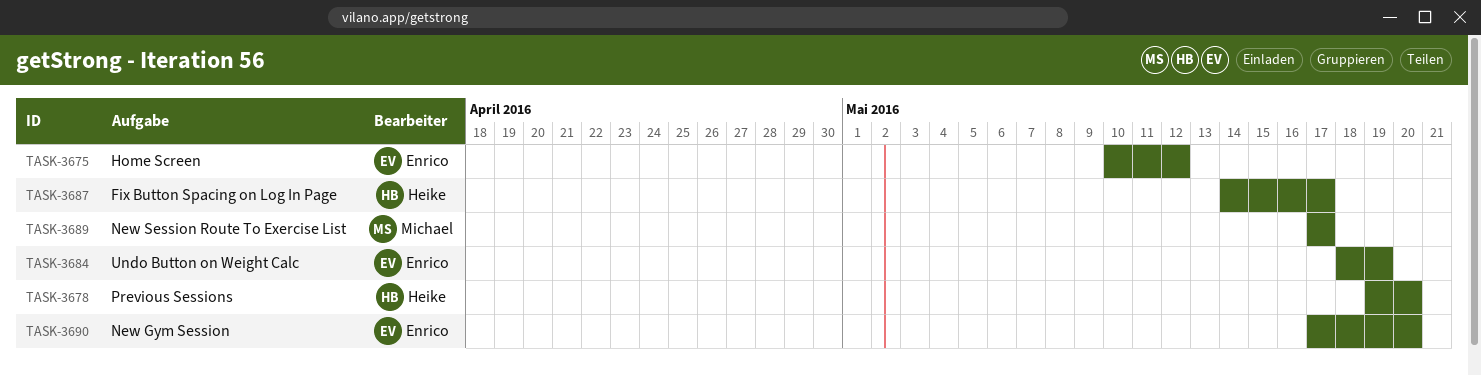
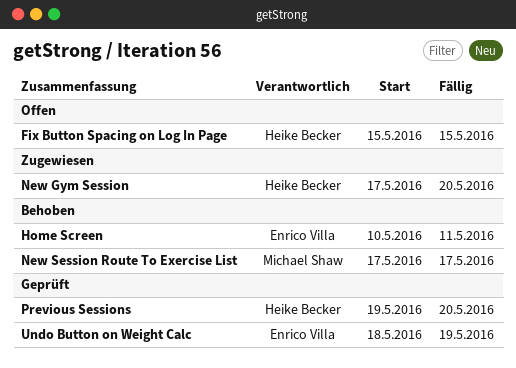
Fix Button Spacing on Log In Page, start: May 14 -> May 15
Fix Button Spacing on Log In Page, due: May 17 -> May 15
Home Screen, due: May 12 -> May 11
New Gym Session, owner: Enrico Villa -> Heike Becker

